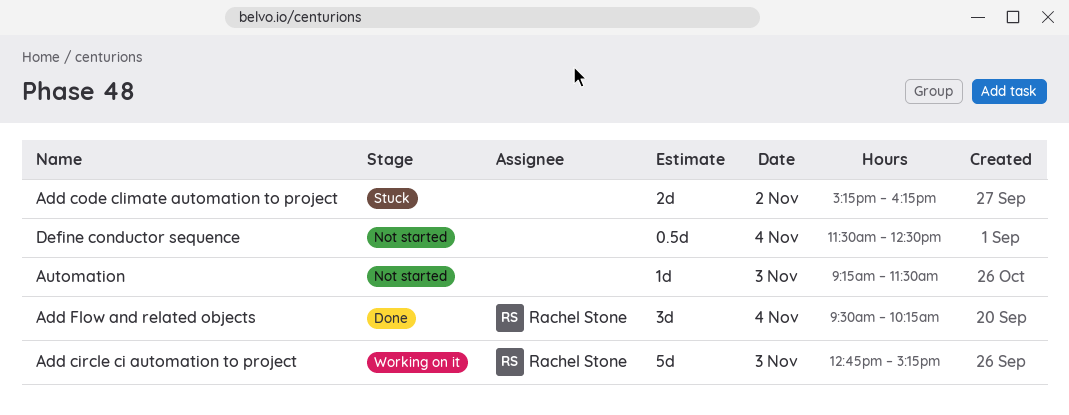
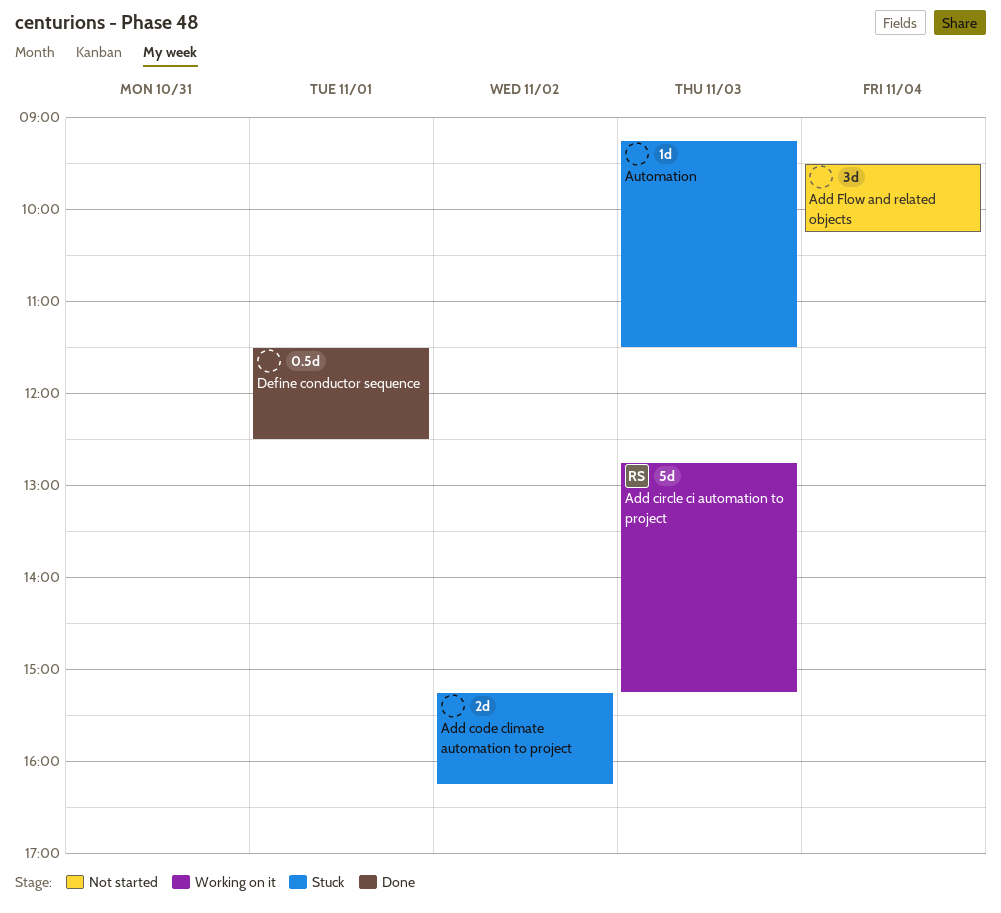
Add Flow and related objects, status: Done -> Not started
Add Flow and related objects, owner: Rachel Stone -> none
Automation, status: Not started -> Stuck
Define conductor sequence, status: Not started -> Done
Define conductor sequence, day: Nov 4 -> Nov 1

